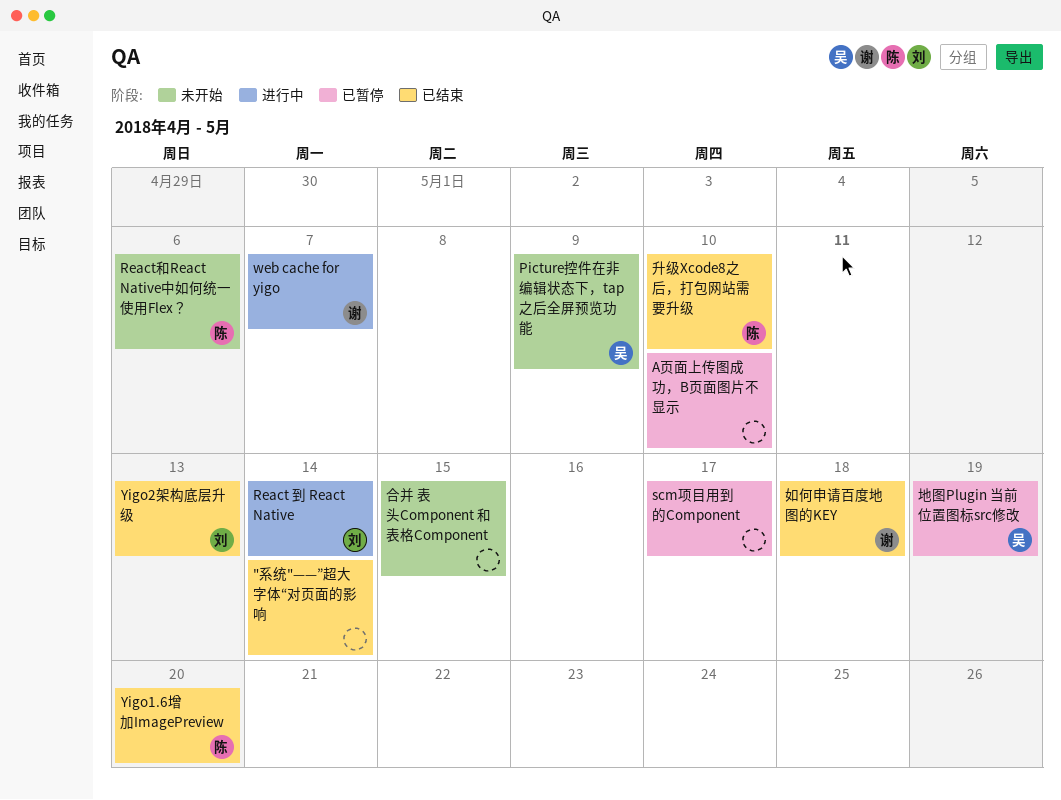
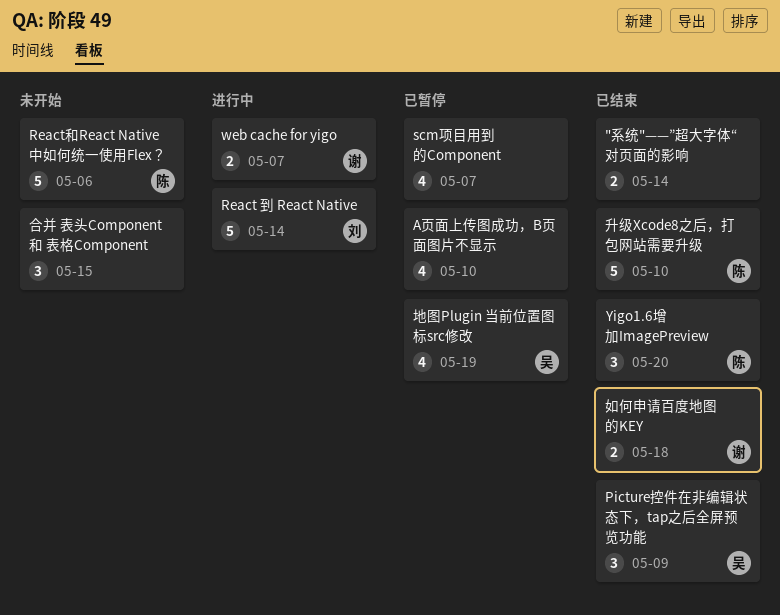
Picture控件在非编辑状态下，tap之后全屏预览功能, status: 未开始 -> 已结束
scm项目用到的Component, due: May 17 -> May 7
Yigo2架构底层升级: present -> none

